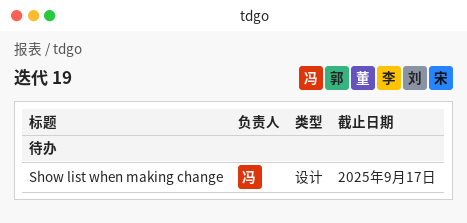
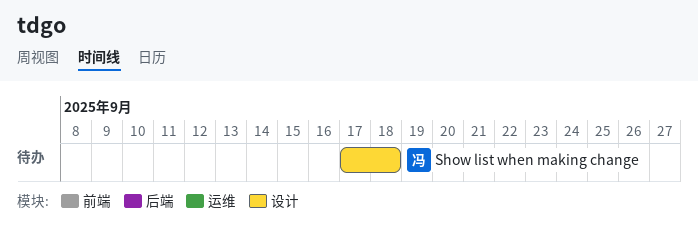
Show list when making change, due: Sep 17 -> Sep 18

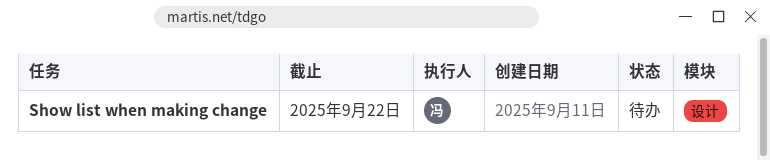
Show list when making change, due: Sep 18 -> Sep 22

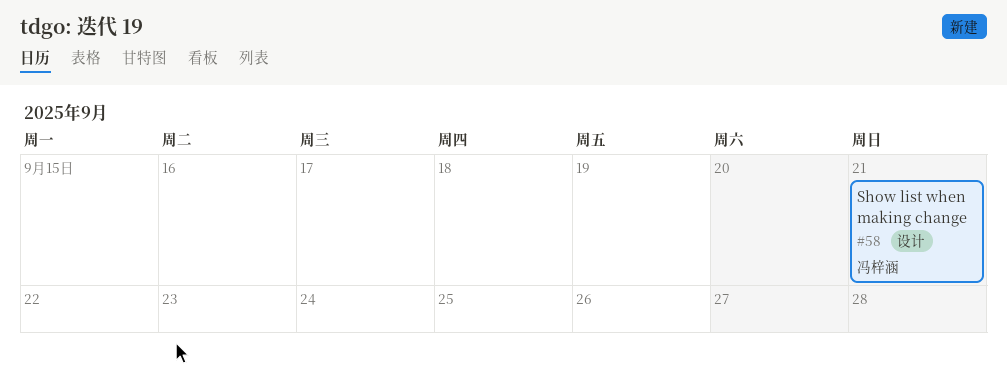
Show list when making change, due: Sep 22 -> Sep 21

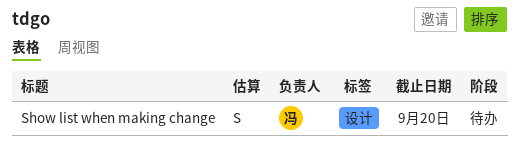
Show list when making change, due: Sep 21 -> Sep 20

